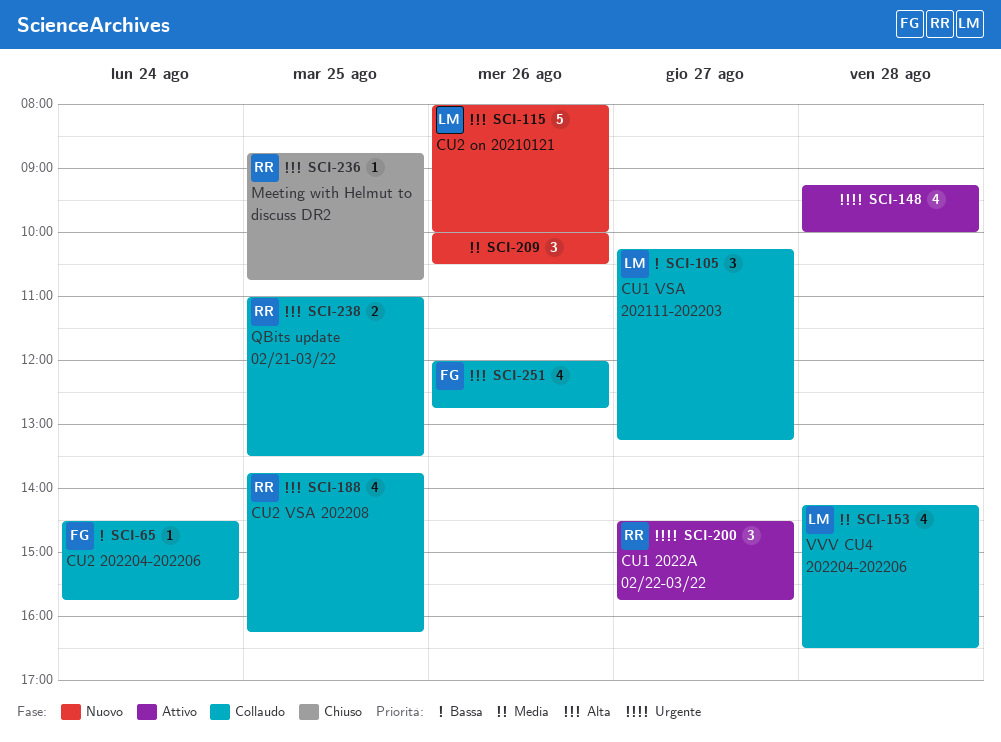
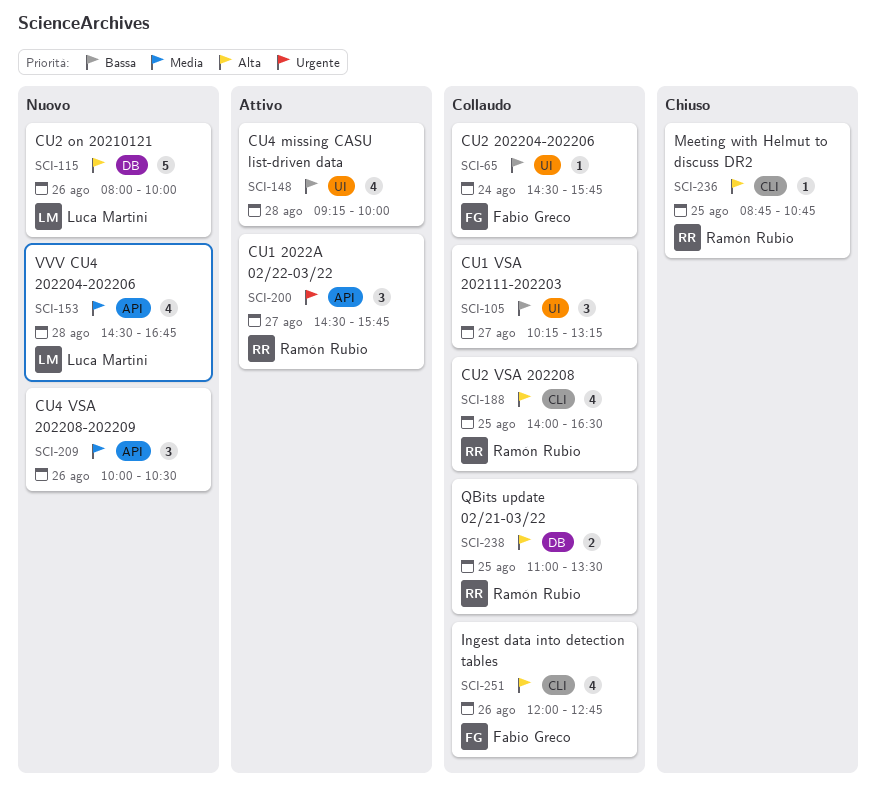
SCI-105, owner: Luca Martini -> none
SCI-148, priority: Urgente -> Bassa
SCI-153, status: Collaudo -> Nuovo
SCI-153, begins: 14:15 -> 14:30
SCI-153, ends: 16:30 -> 16:45
SCI-188, begins: 13:45 -> 14:00
SCI-188, ends: 16:15 -> 16:30

